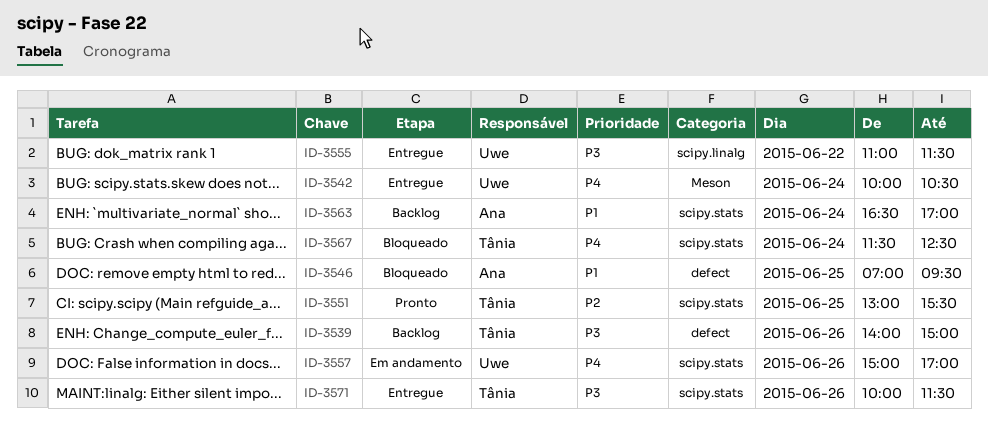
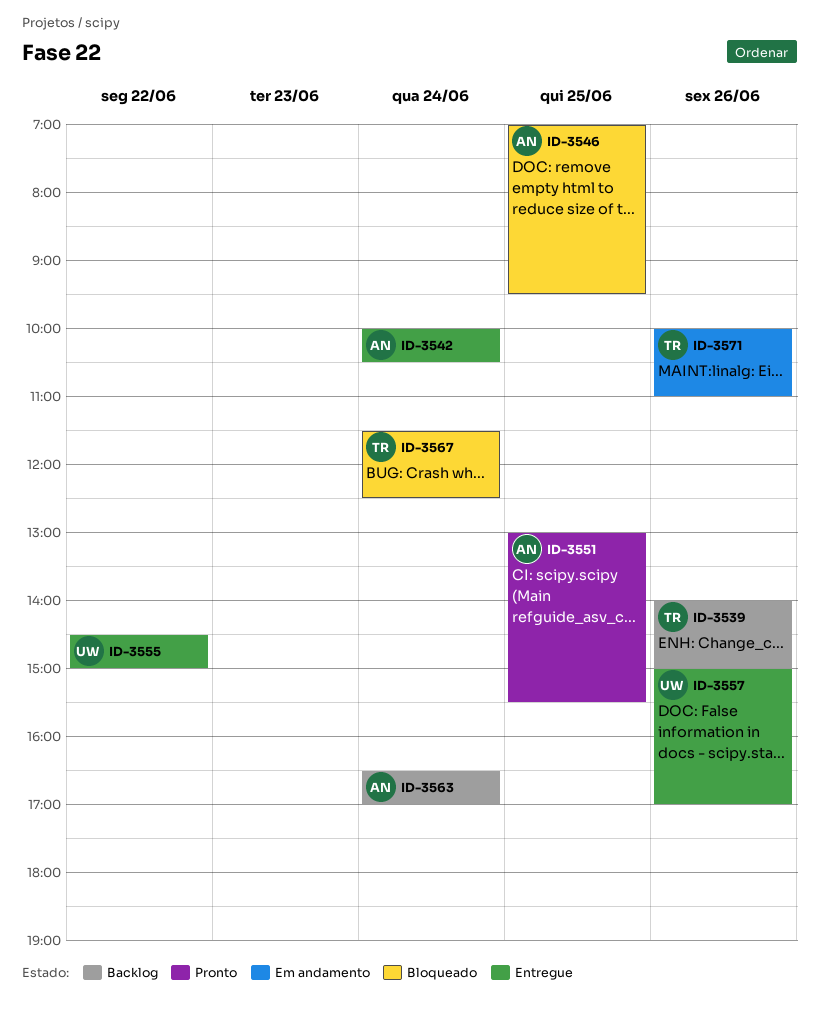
ID-3542, owner: Uwe -> Ana
ID-3551, owner: Tânia -> Ana
ID-3555, begins: 11:00 -> 14:30
ID-3555, ends: 11:30 -> 15:00
ID-3557, status: Em andamento -> Entregue
ID-3571, status: Entregue -> Em andamento
ID-3571, ends: 11:30 -> 11:00

